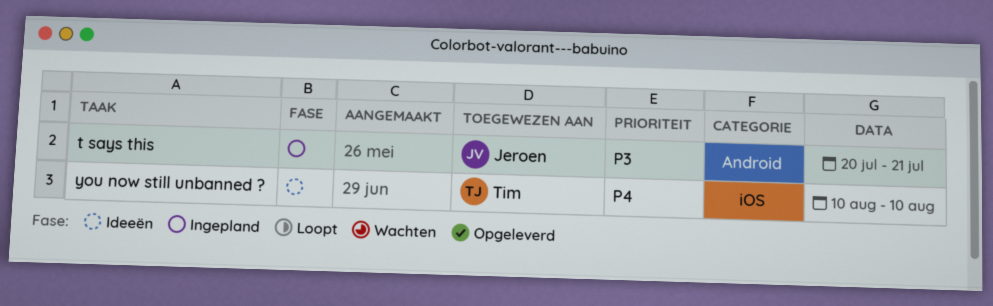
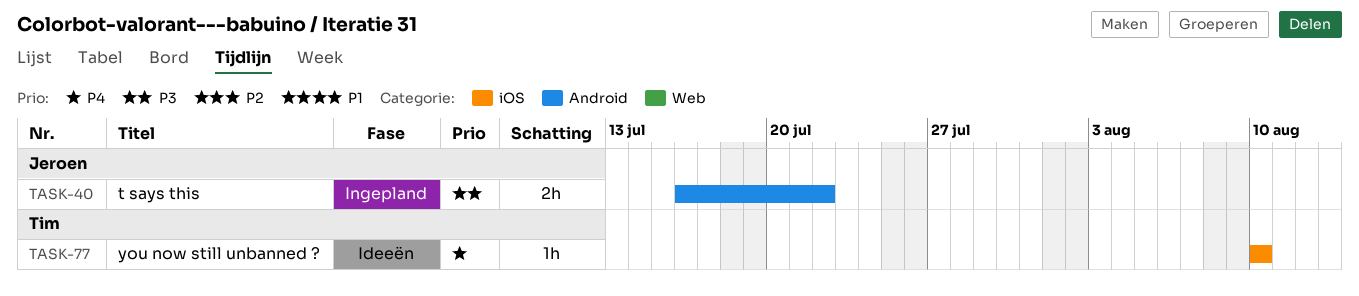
t says this, start: Jul 20 -> Jul 16
t says this, due: Jul 21 -> Jul 22

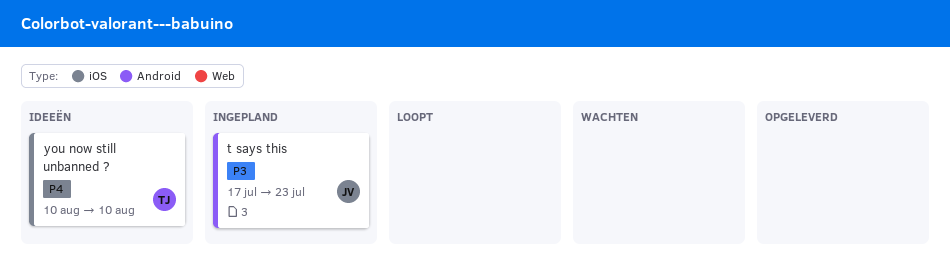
t says this, start: Jul 16 -> Jul 17
t says this, due: Jul 22 -> Jul 23

